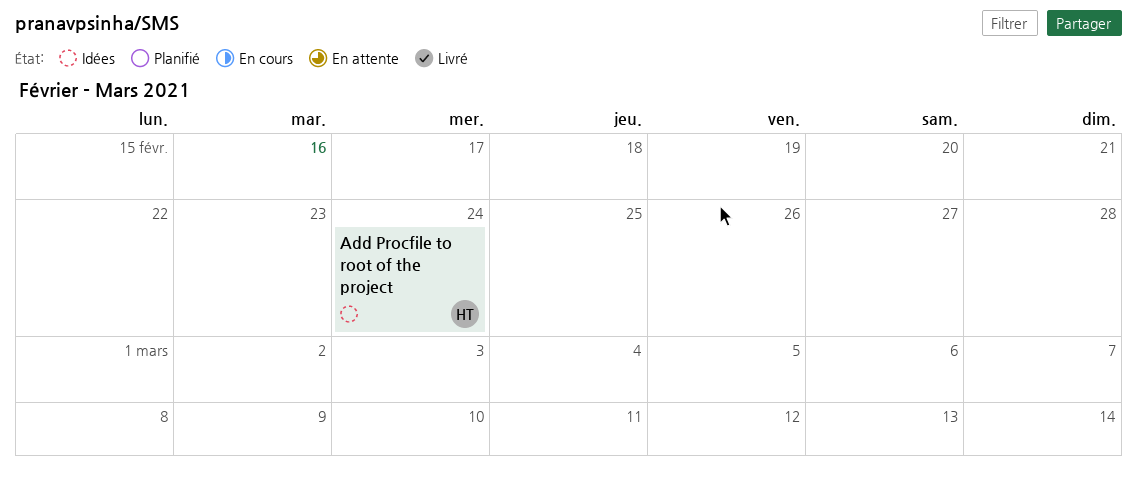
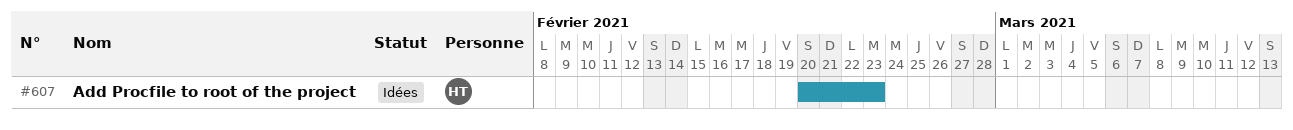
Add Procfile to root of the project, due: Feb 24 -> Feb 23

